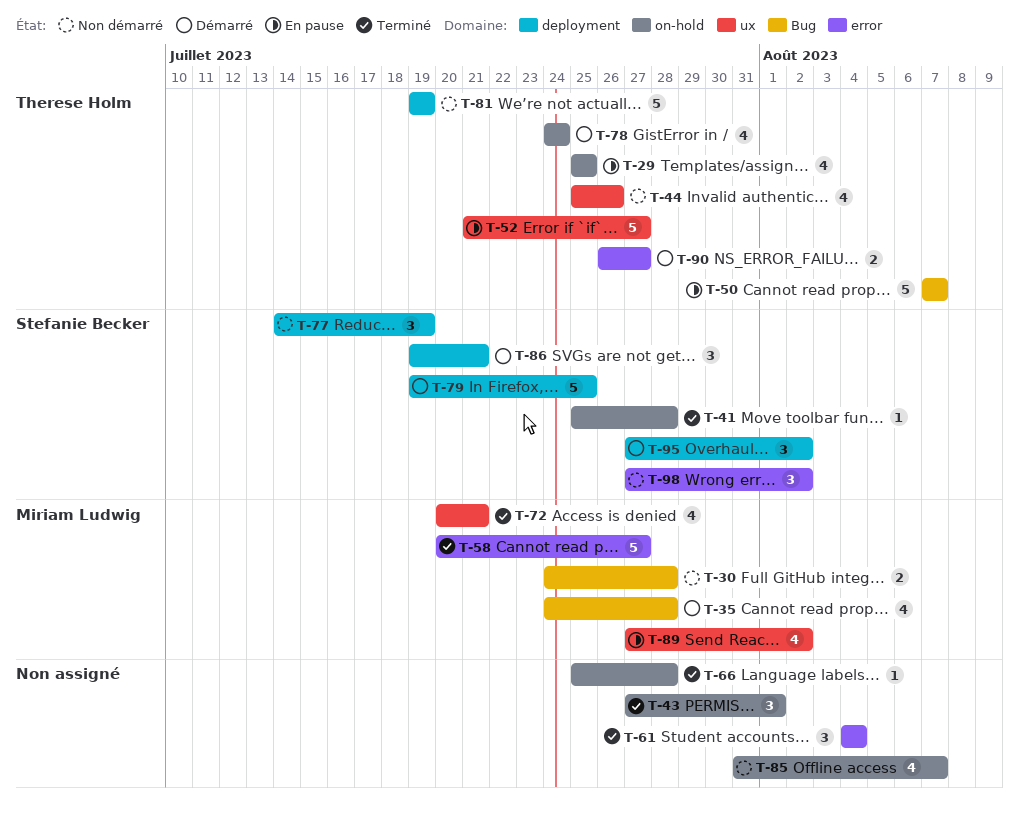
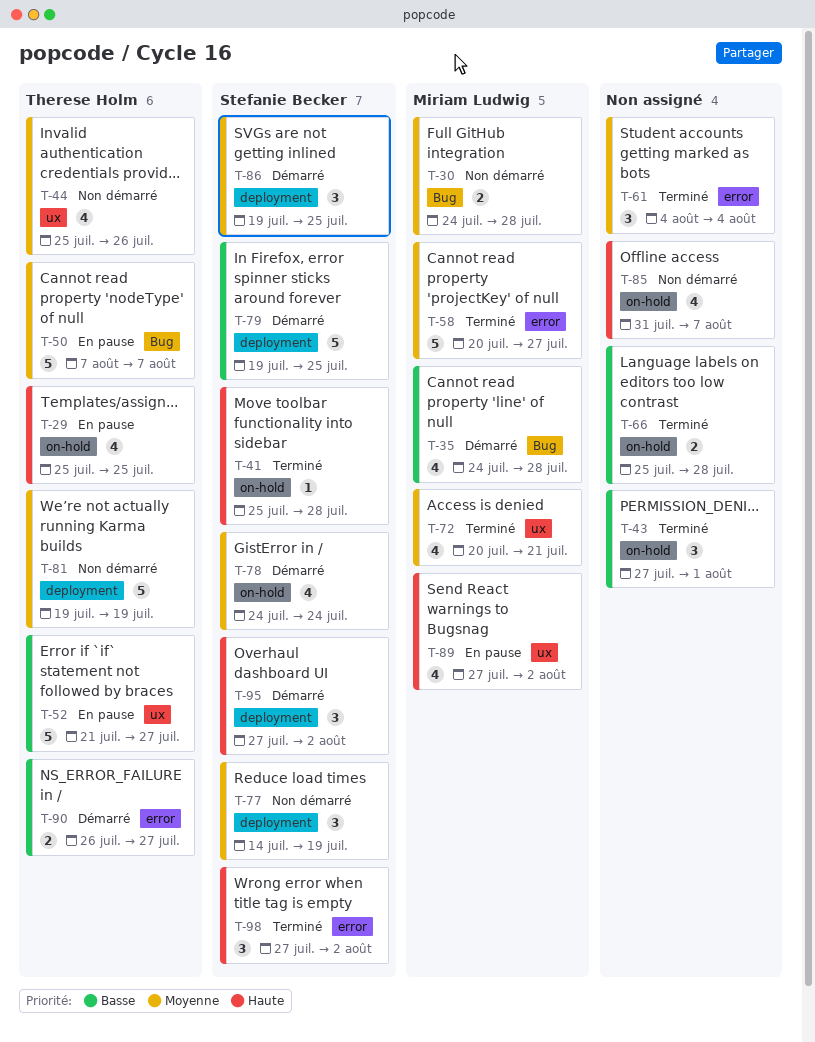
T-66, estimate: 1 -> 2
T-78, owner: Therese Holm -> Stefanie Becker
T-86, due: Jul 21 -> Jul 25
T-98, status: Non démarré -> Terminé

